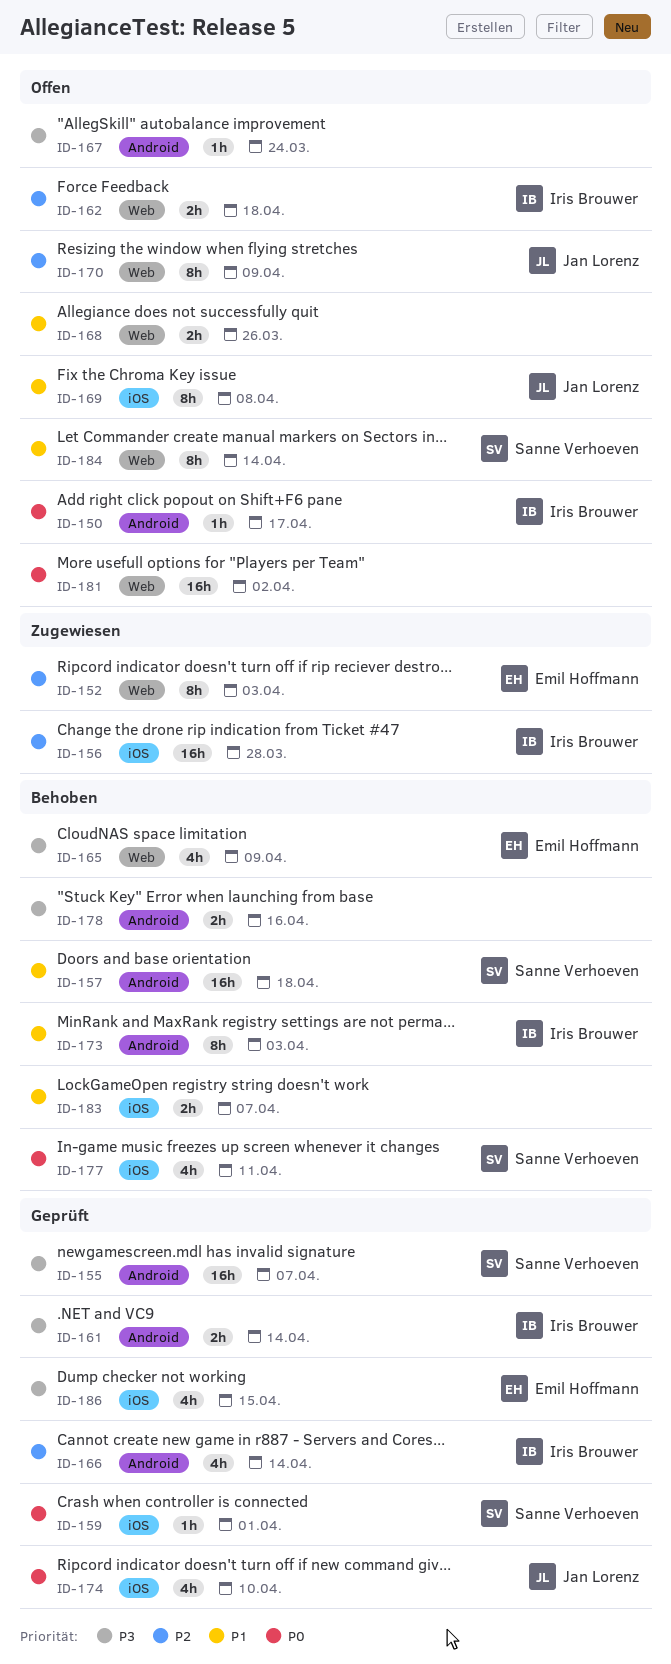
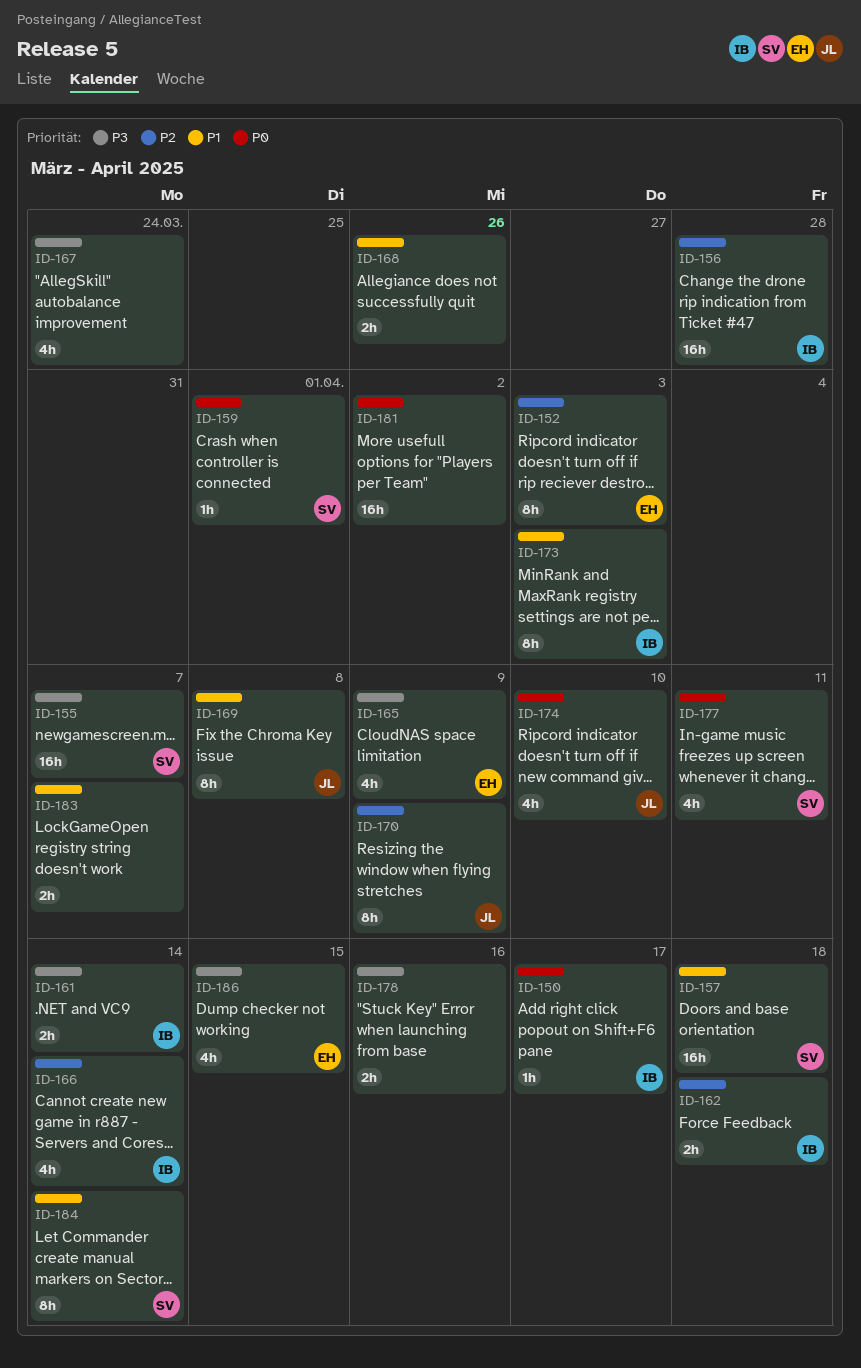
ID-167, estimate: 1h -> 4h

